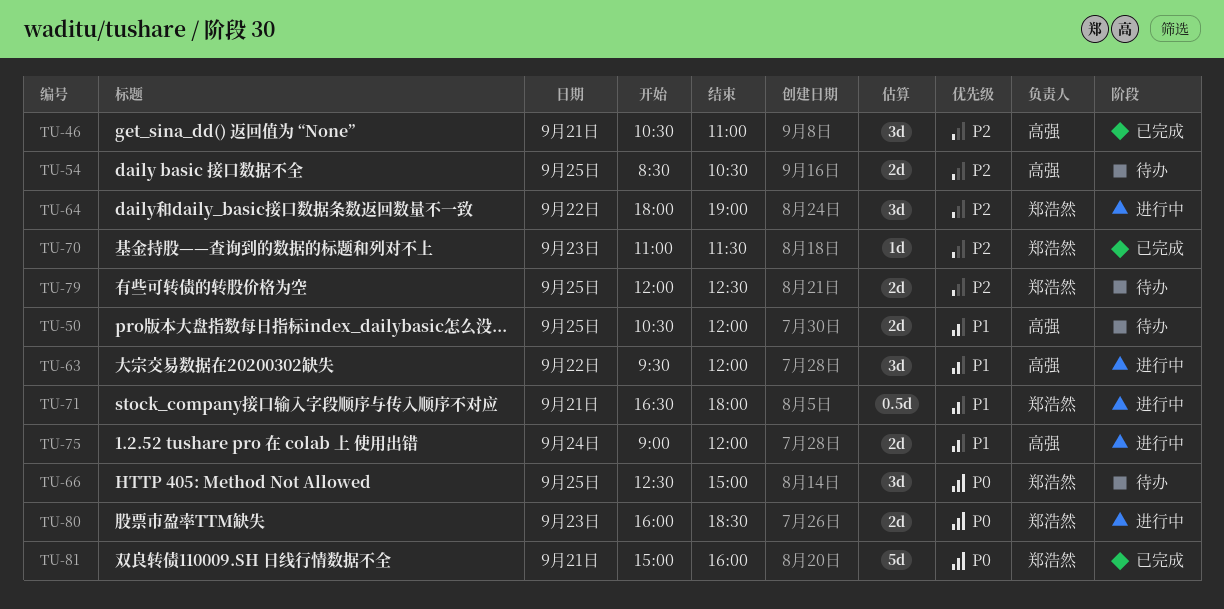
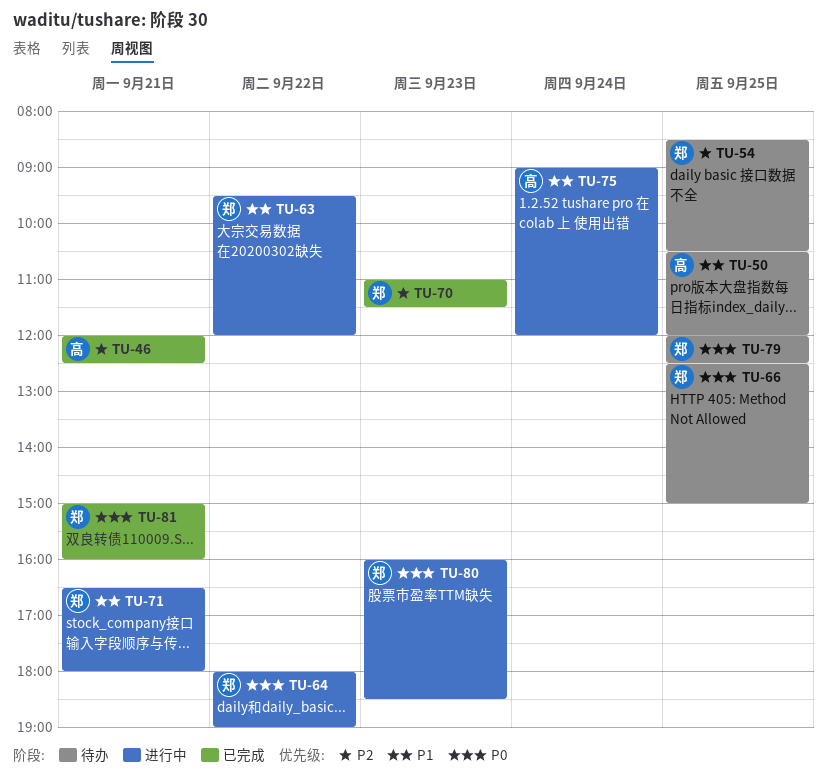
TU-46, begins: 10:30 -> 12:00
TU-46, ends: 11:00 -> 12:30
TU-54, owner: 高强 -> 郑浩然
TU-63, owner: 高强 -> 郑浩然
TU-64, priority: P2 -> P0
TU-79, priority: P2 -> P0

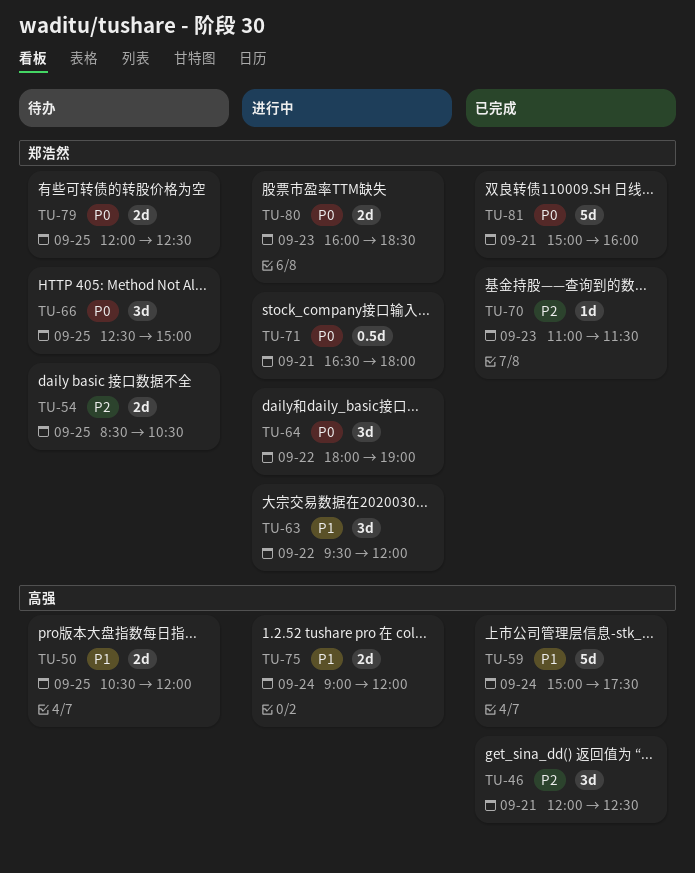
TU-59: none -> present
TU-71, priority: P1 -> P0

